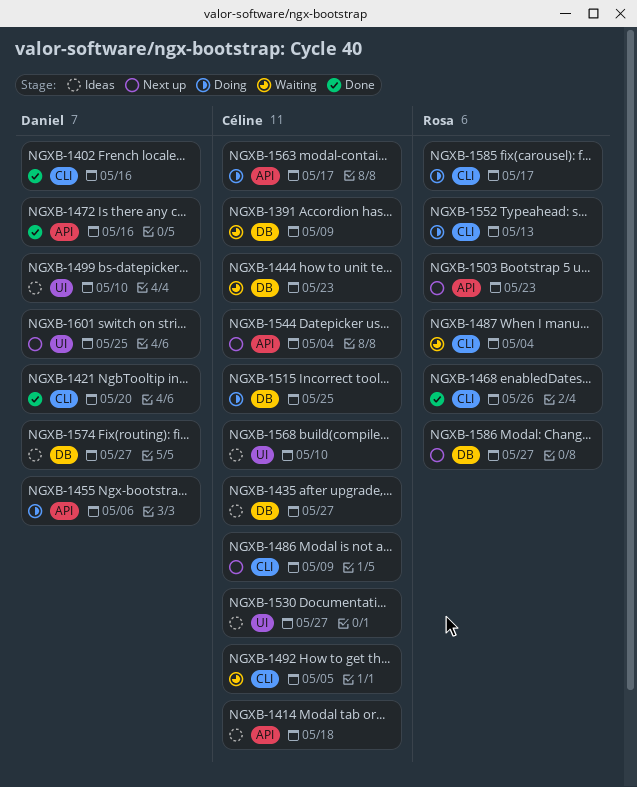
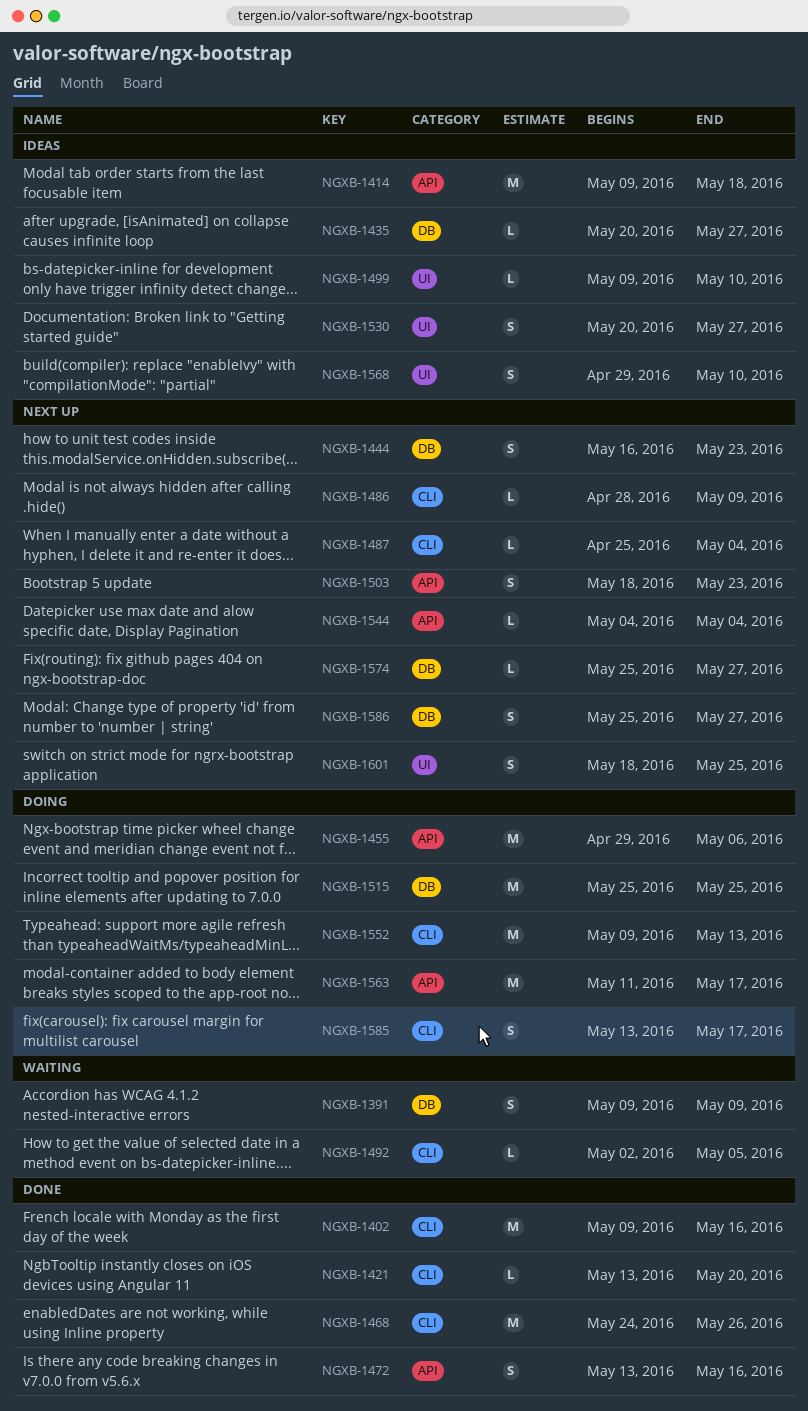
NGXB-1444, status: Waiting -> Next up
NGXB-1487, status: Waiting -> Next up
NGXB-1574, status: Ideas -> Next up

